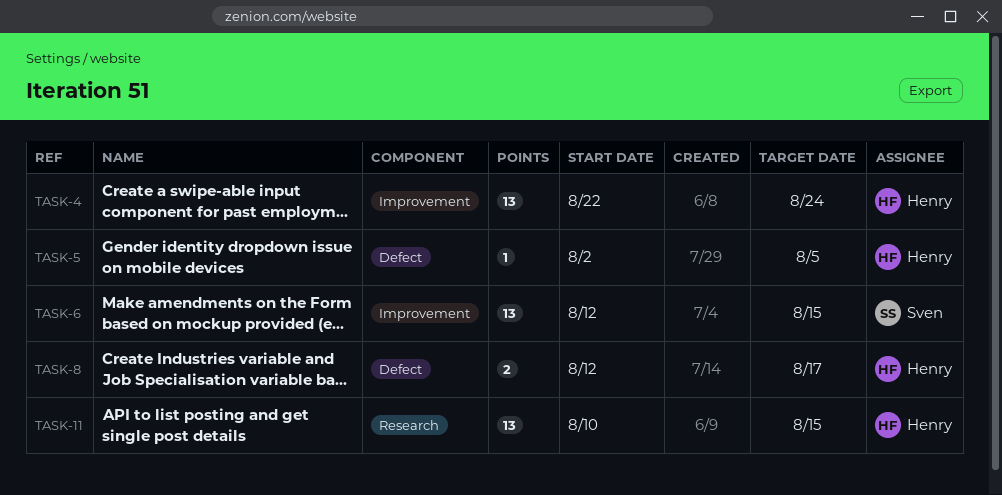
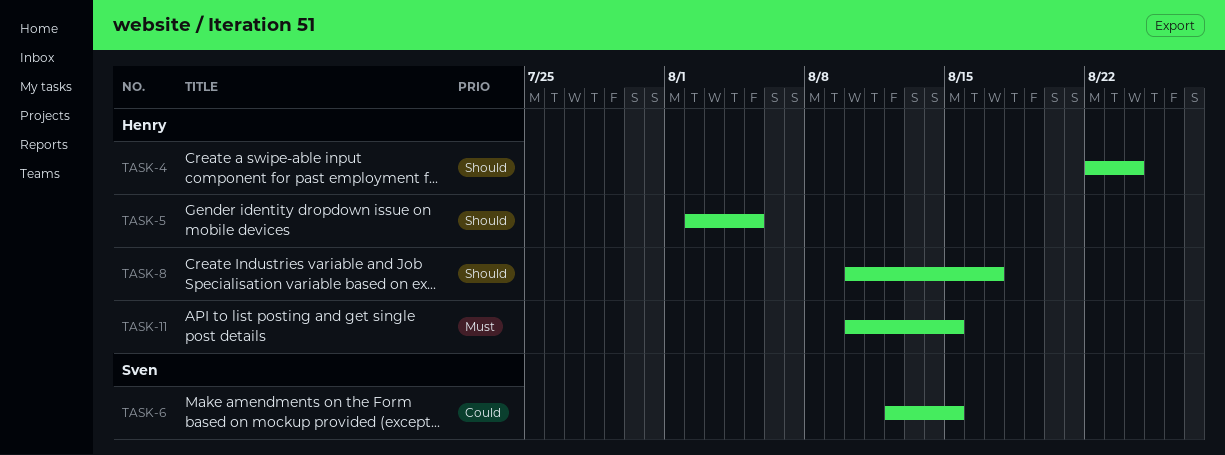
TASK-8, start: Aug 12 -> Aug 10

